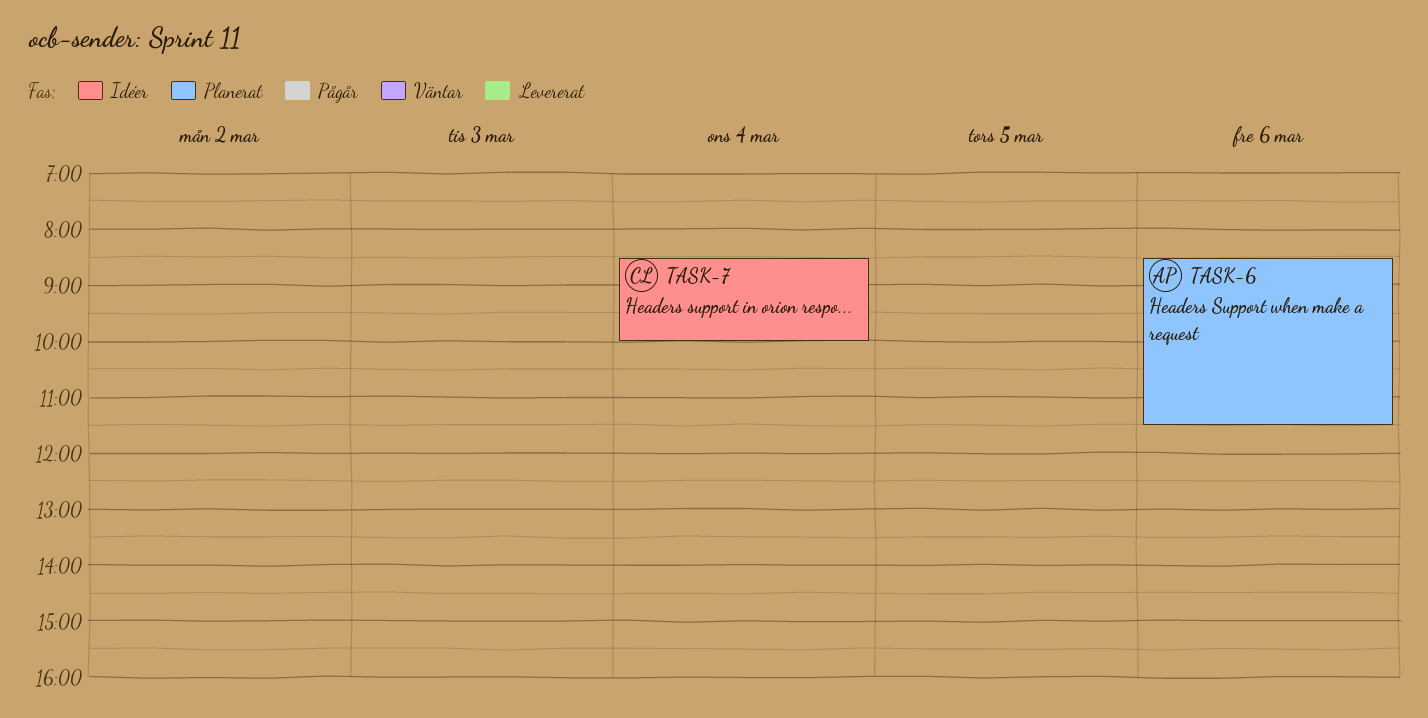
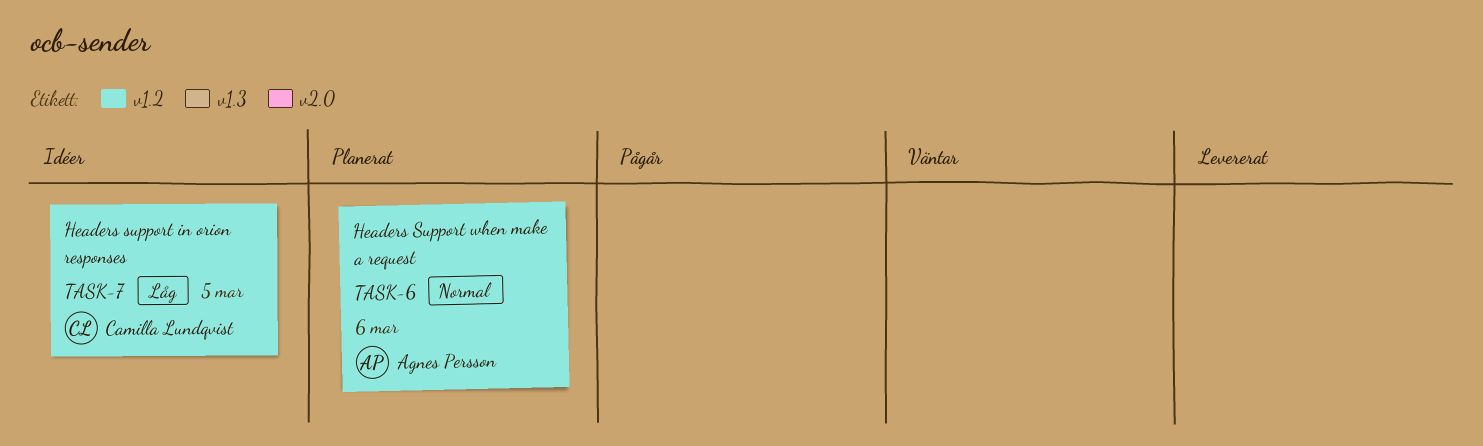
TASK-7, day: Mar 4 -> Mar 5

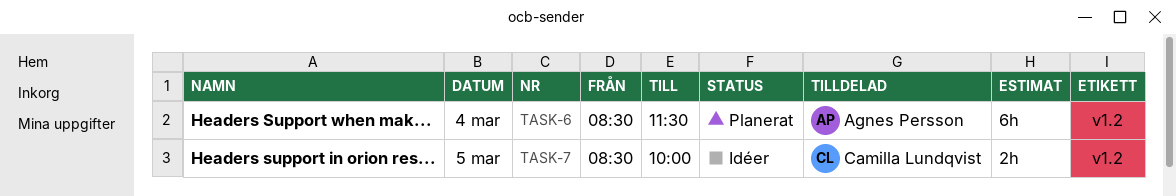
TASK-6, day: Mar 6 -> Mar 4

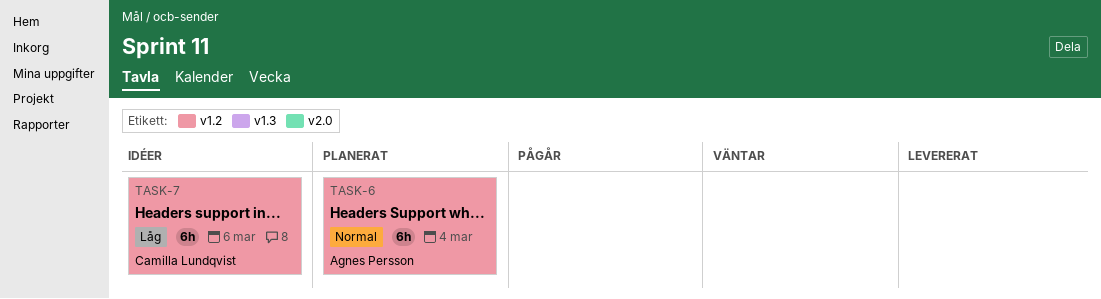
TASK-7, estimate: 2h -> 6h
TASK-7, day: Mar 5 -> Mar 6

